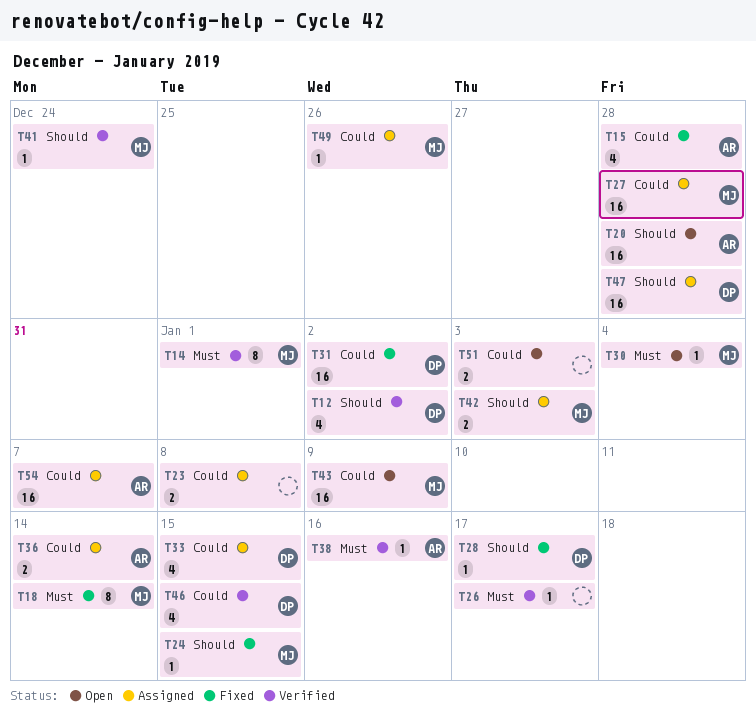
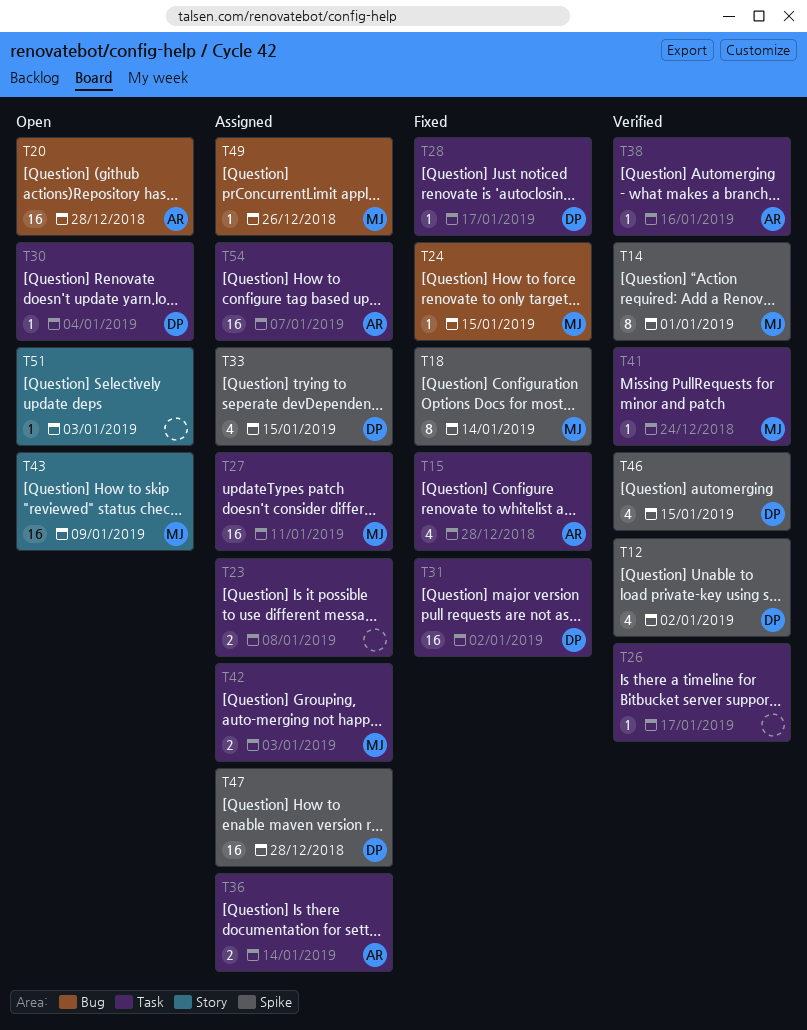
T27, due: Dec 28 -> Jan 11
T30, owner: MJ -> DP
T51, estimate: 2 -> 1

